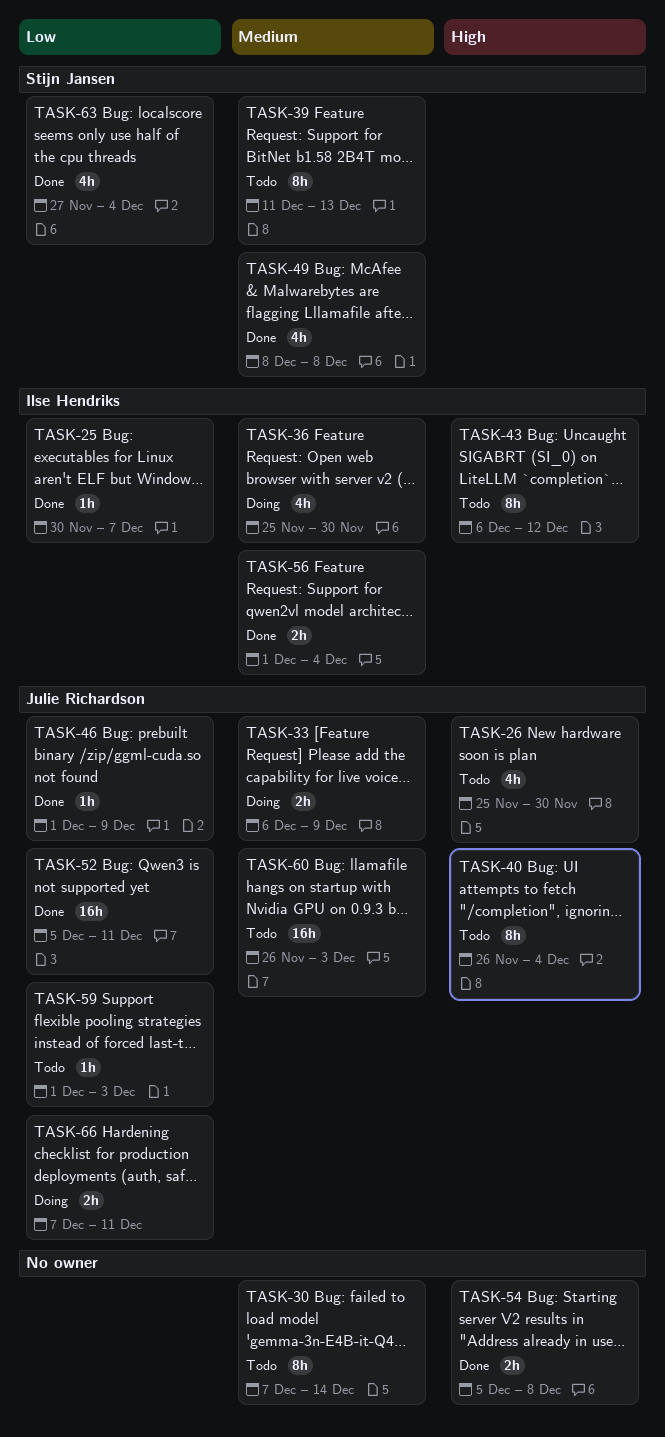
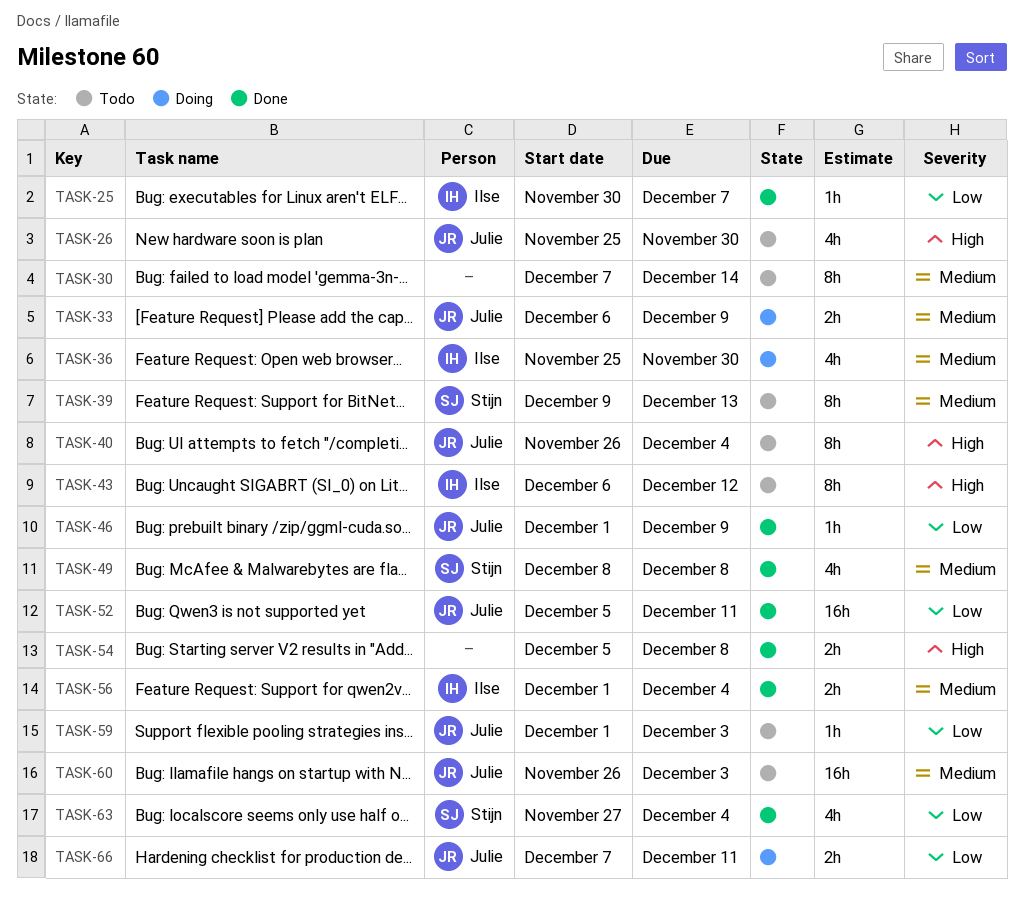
TASK-39, start: Dec 11 -> Dec 9

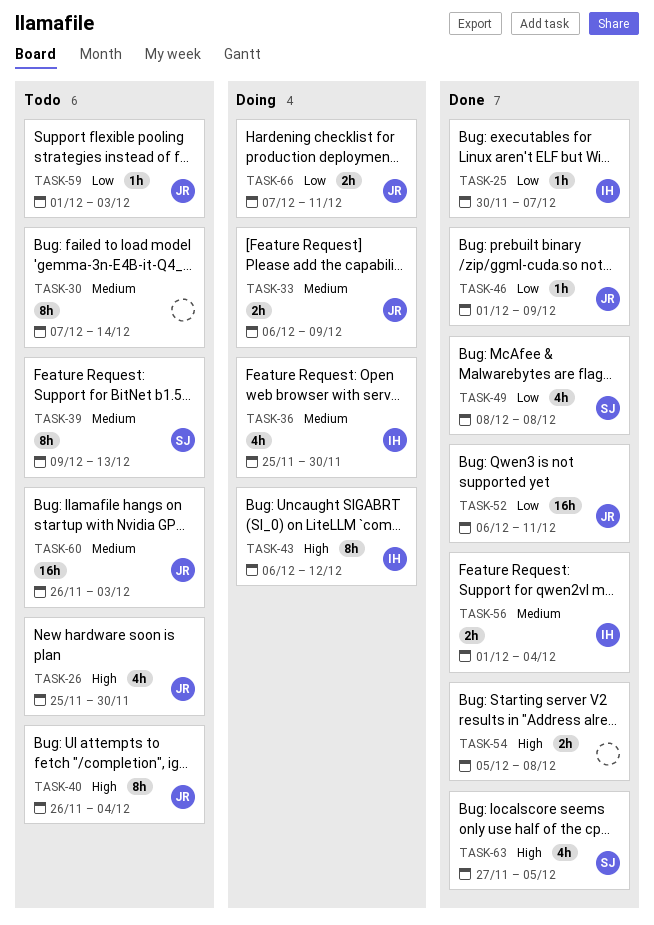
TASK-43, status: Todo -> Doing
TASK-49, priority: Medium -> Low
TASK-52, start: Dec 5 -> Dec 6
TASK-63, priority: Low -> High
TASK-63, due: Dec 4 -> Dec 5

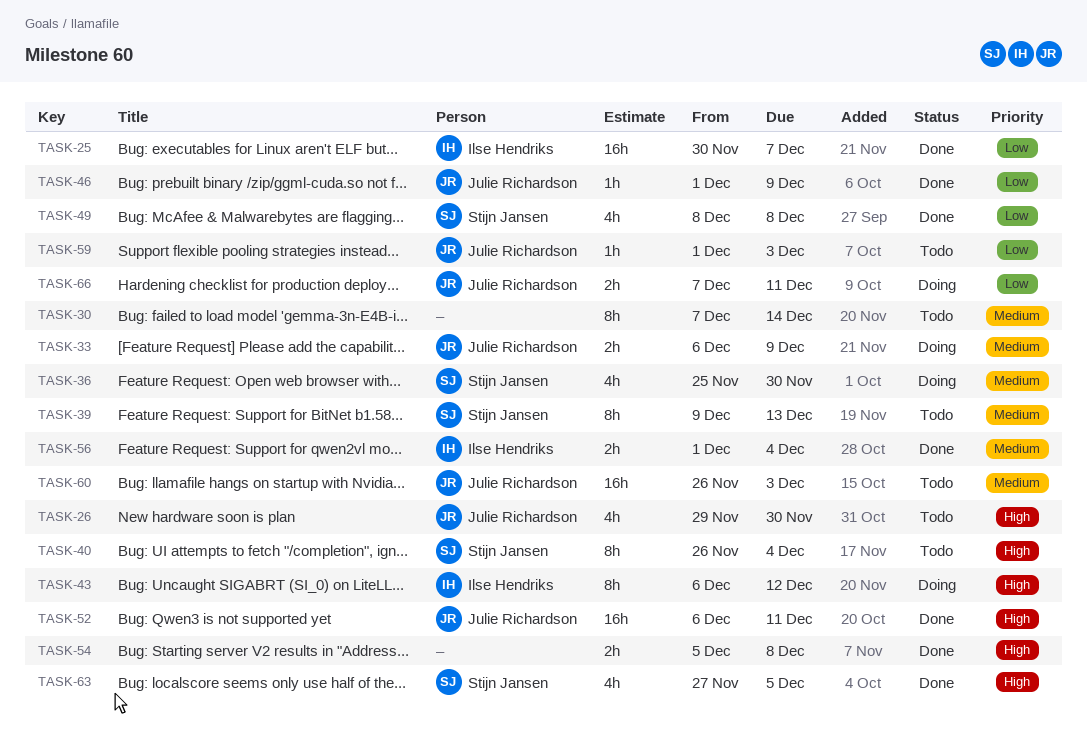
TASK-25, estimate: 1h -> 16h
TASK-26, start: Nov 25 -> Nov 29
TASK-36, owner: Ilse Hendriks -> Stijn Jansen
TASK-40, owner: Julie Richardson -> Stijn Jansen
TASK-52, priority: Low -> High

